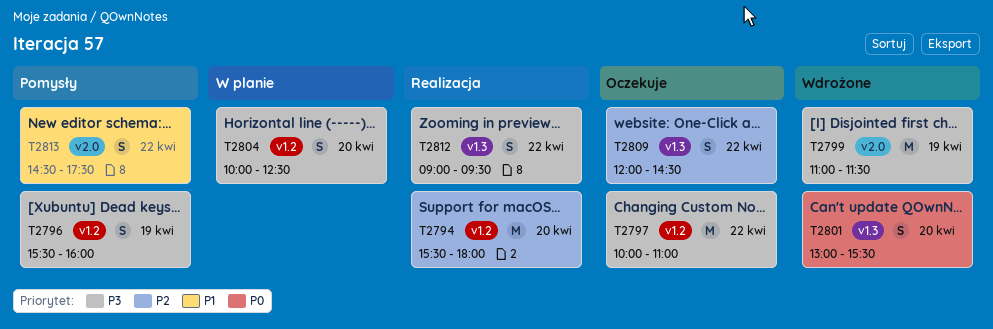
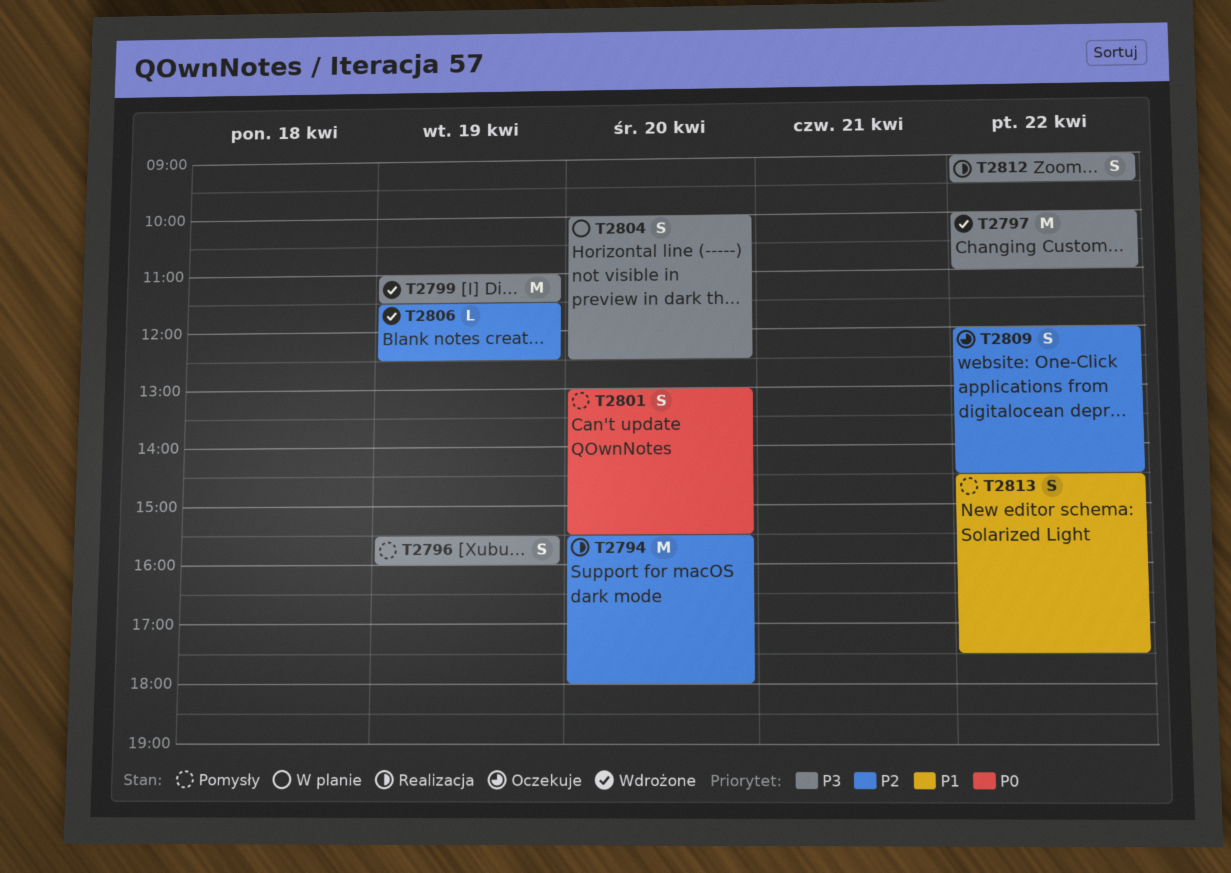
T2797, status: Oczekuje -> Wdrożone
T2801, status: Wdrożone -> Pomysły
T2806: none -> present

